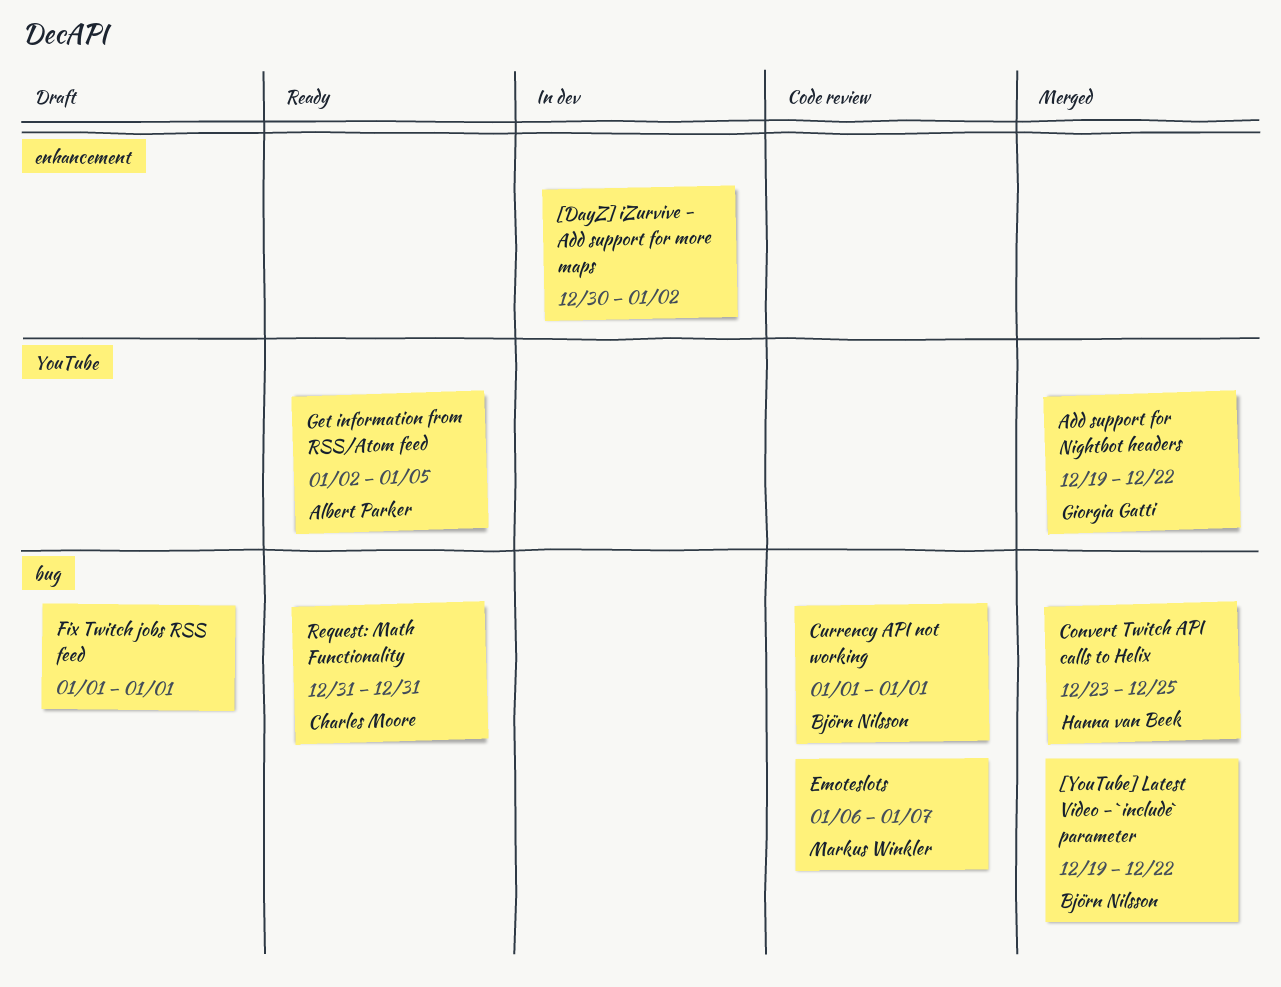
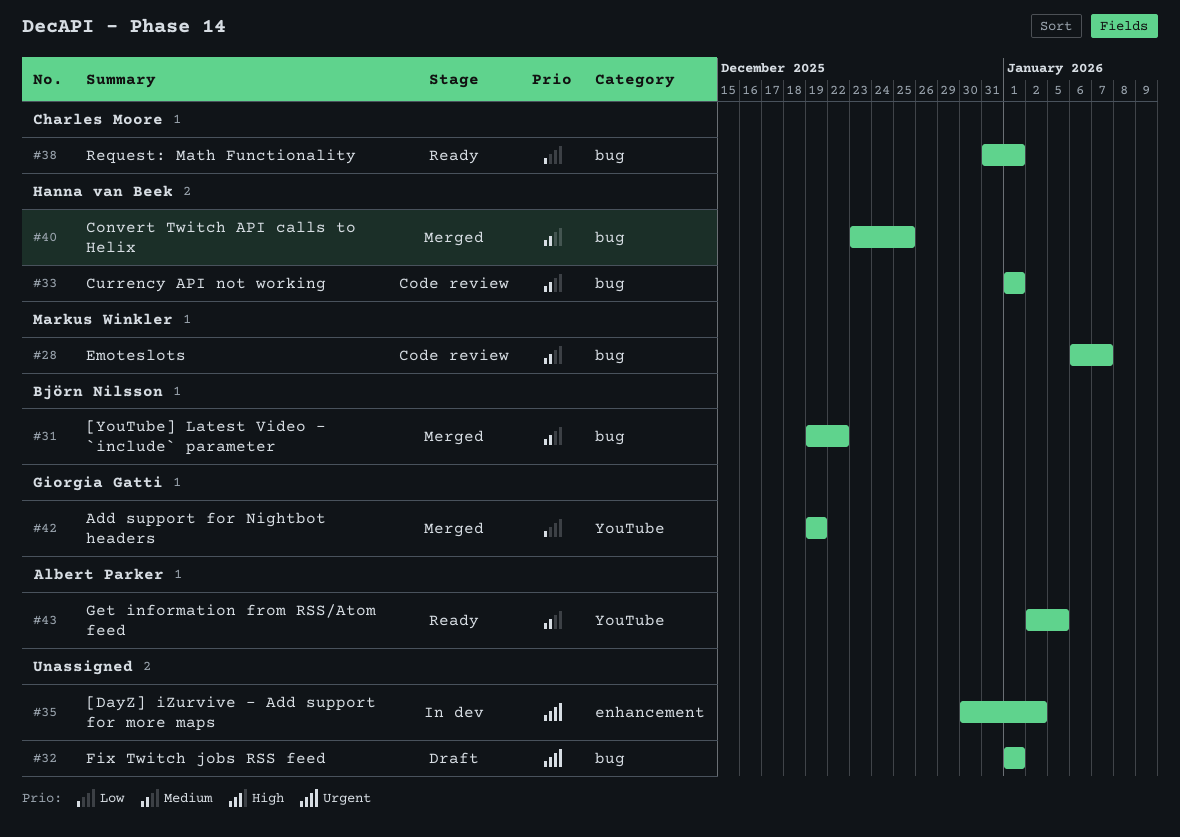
Add support for Nightbot headers, due: Dec 22 -> Dec 19
Currency API not working, owner: Björn Nilsson -> Hanna van Beek
Request: Math Functionality, due: Dec 31 -> Jan 1

